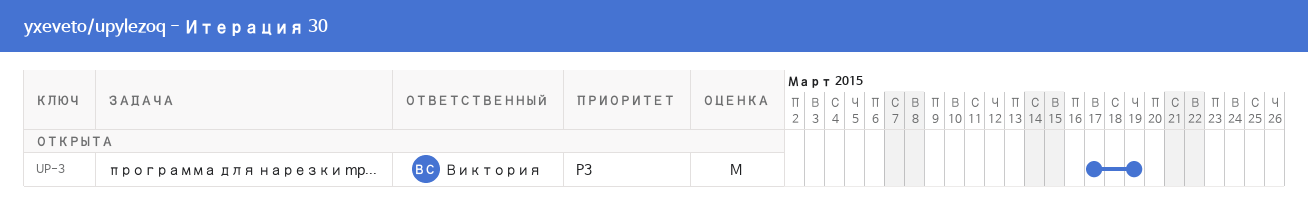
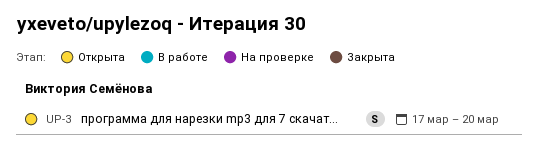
UP-3, estimate: M -> S
UP-3, due: Mar 19 -> Mar 20

